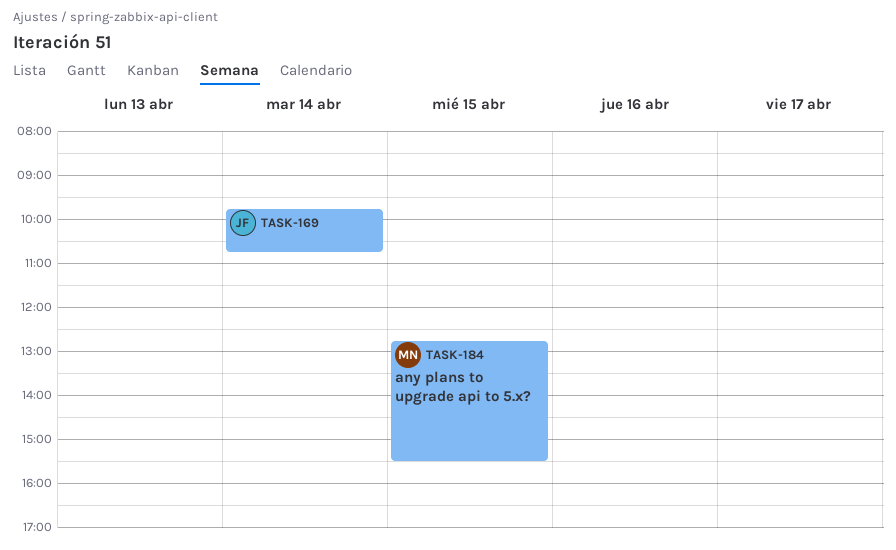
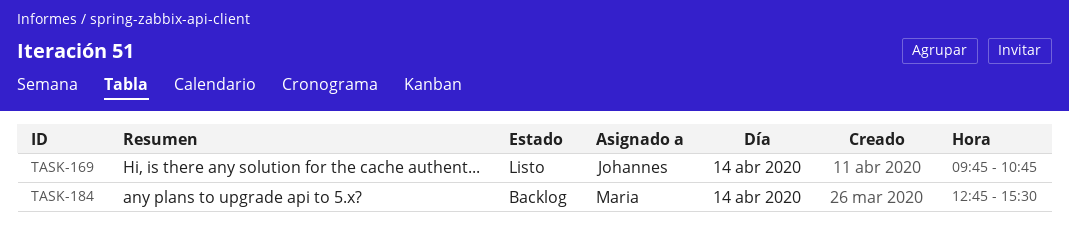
TASK-184, day: Apr 15 -> Apr 14

